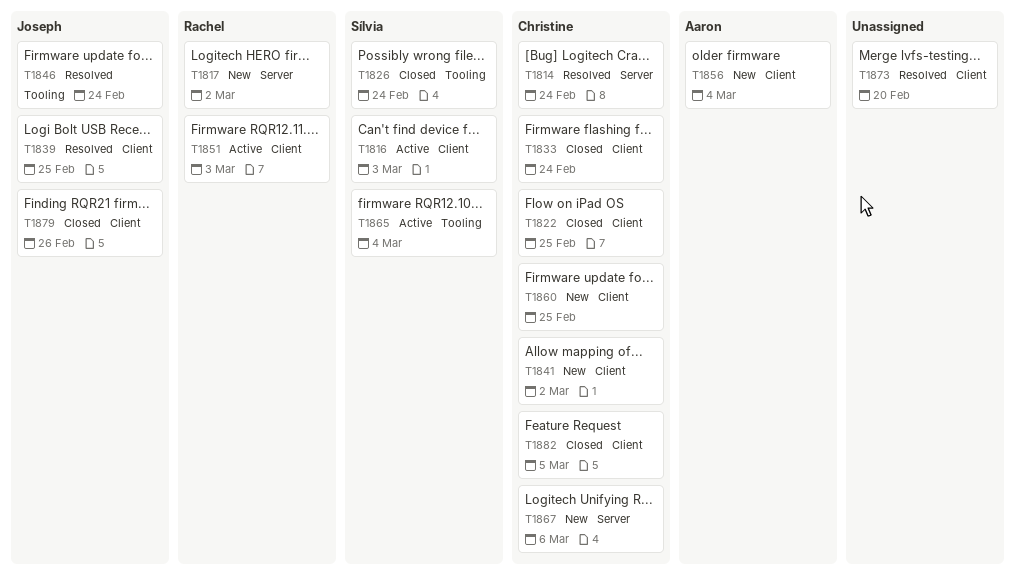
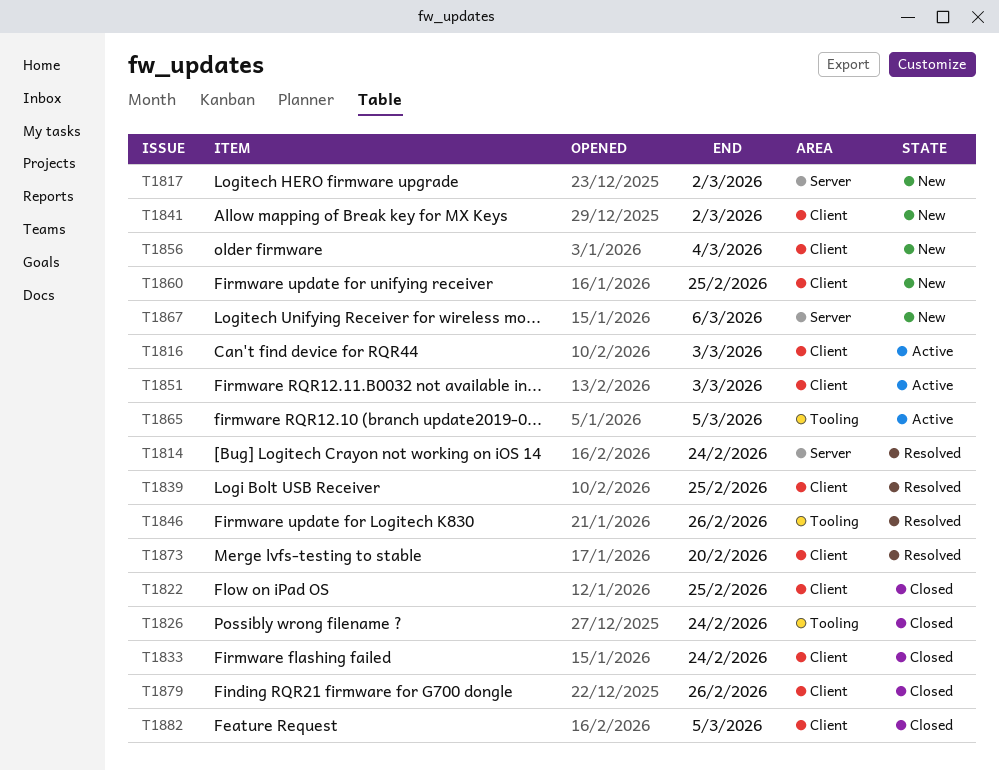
T1846, due: Feb 24 -> Feb 26
T1865, due: Mar 4 -> Mar 5

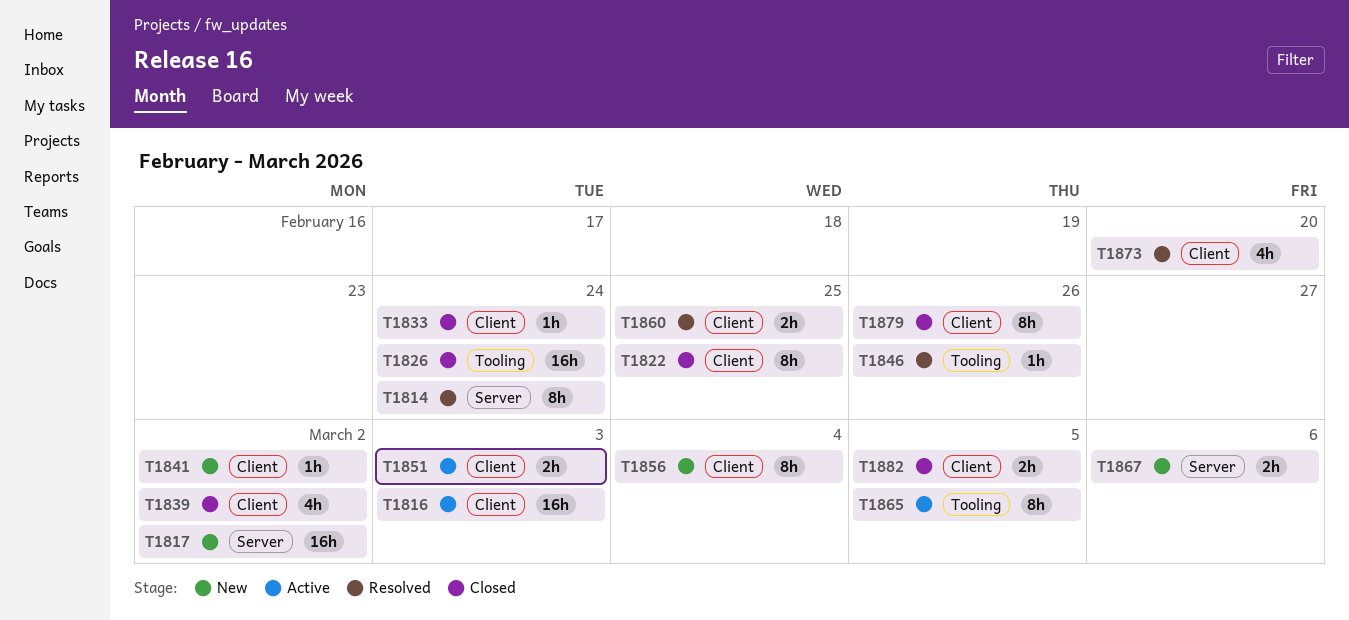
T1839, status: Resolved -> Closed
T1839, due: Feb 25 -> Mar 2
T1860, status: New -> Resolved

